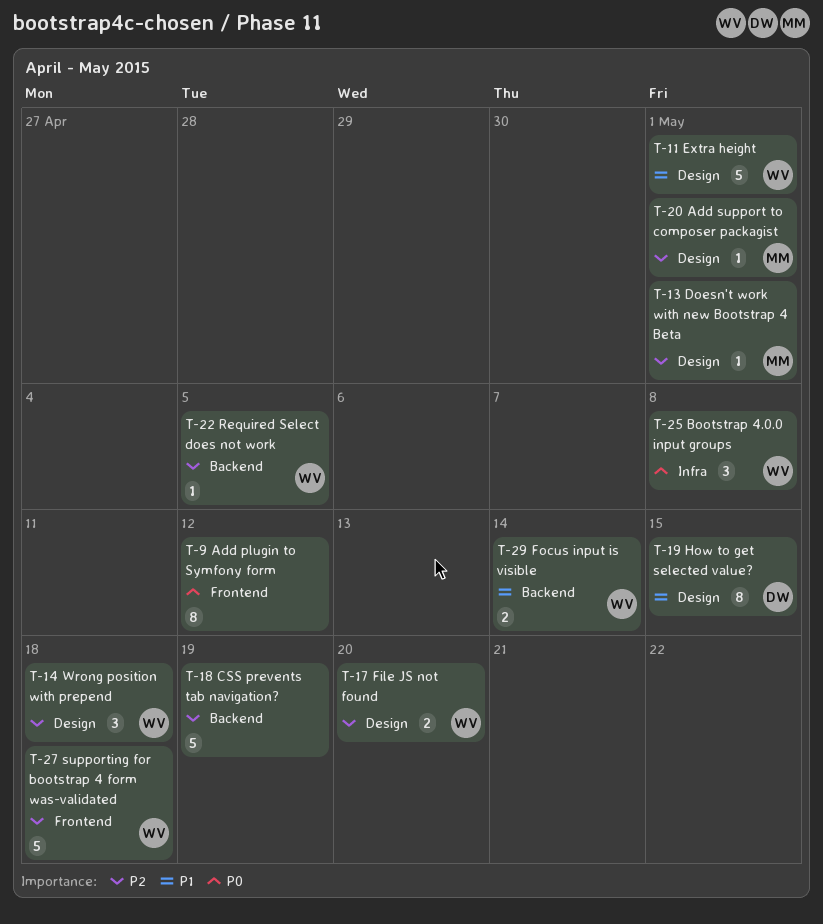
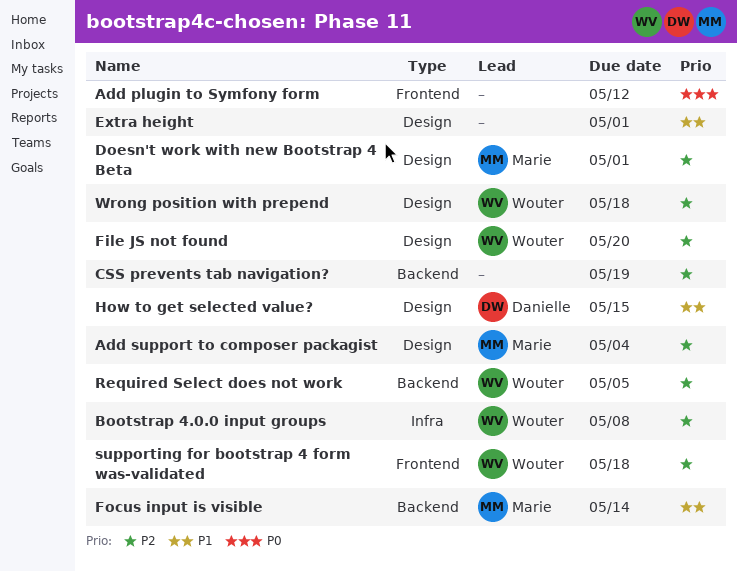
Add support to composer packagist, due: May 1 -> May 4
Bootstrap 4.0.0 input groups, priority: P0 -> P2
Extra height, owner: Wouter -> none
Focus input is visible, owner: Wouter -> Marie

